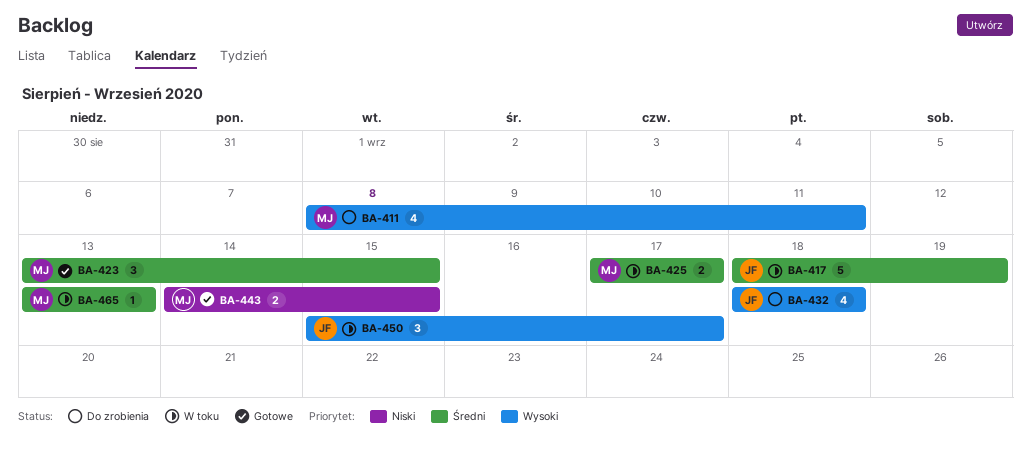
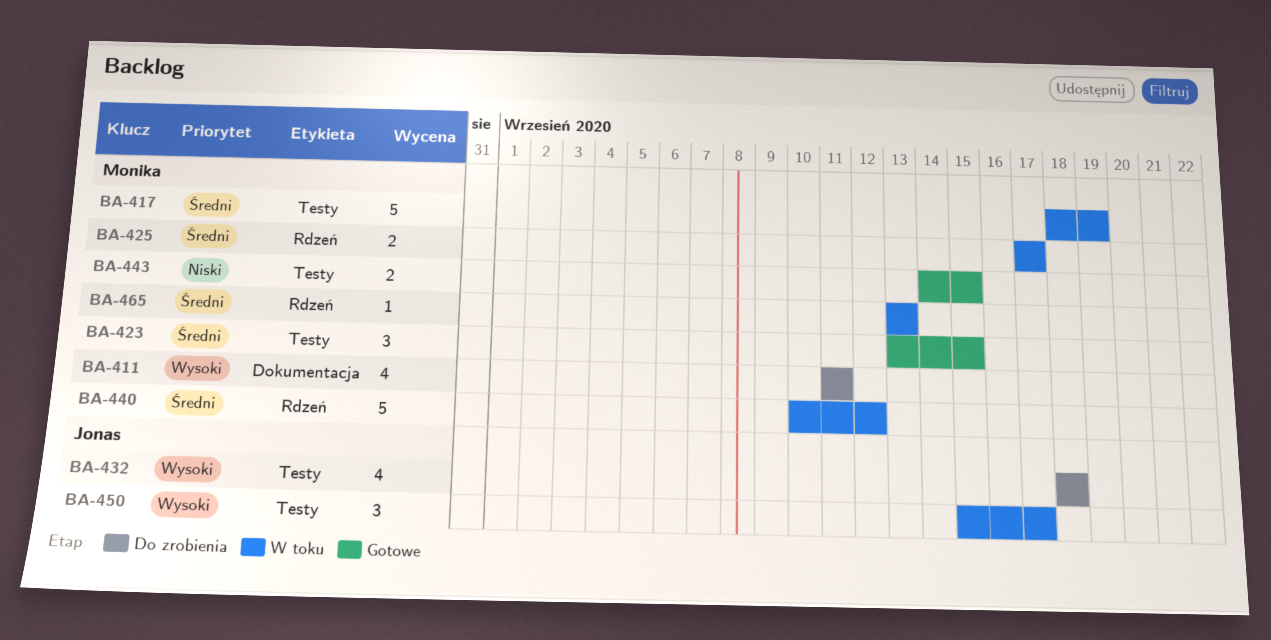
BA-411, start: Sep 8 -> Sep 11
BA-417, owner: Jonas -> Monika
BA-440: none -> present

